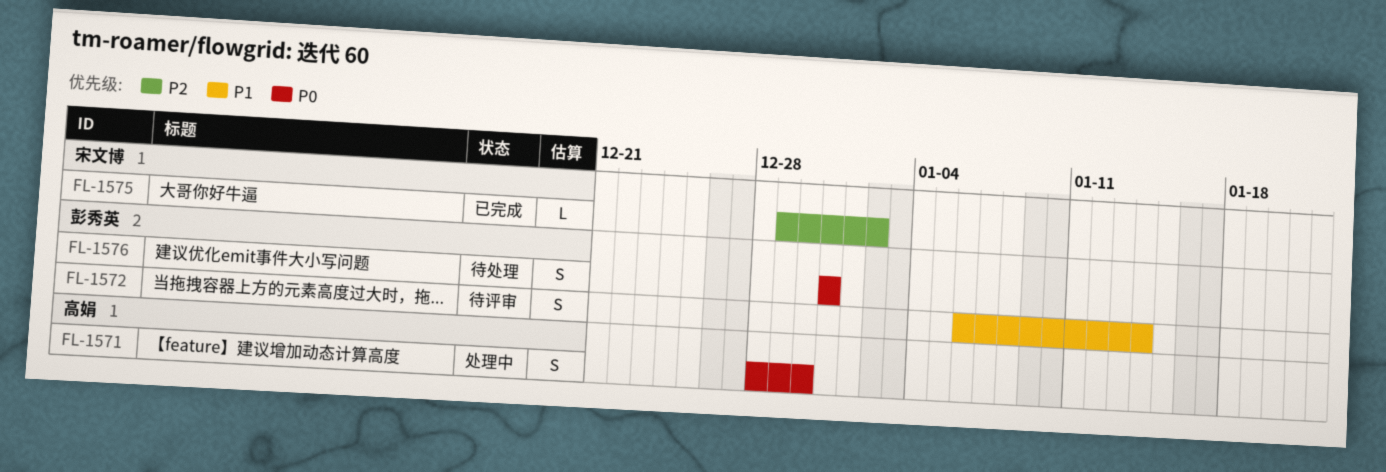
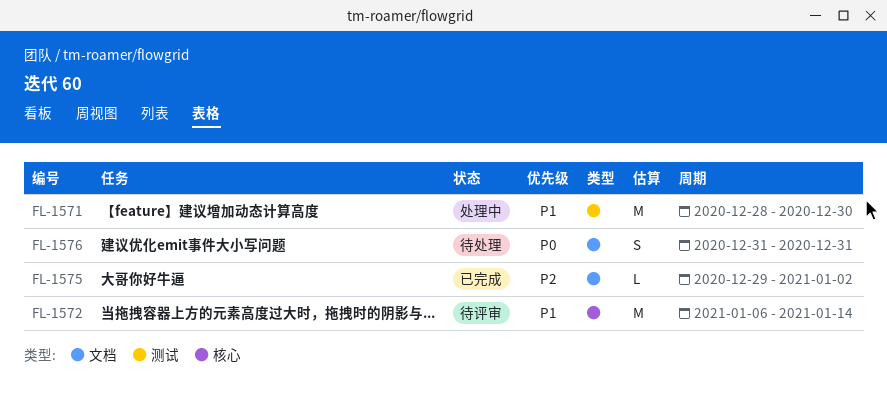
FL-1571, priority: P0 -> P1
FL-1571, estimate: S -> M
FL-1572, estimate: S -> M

